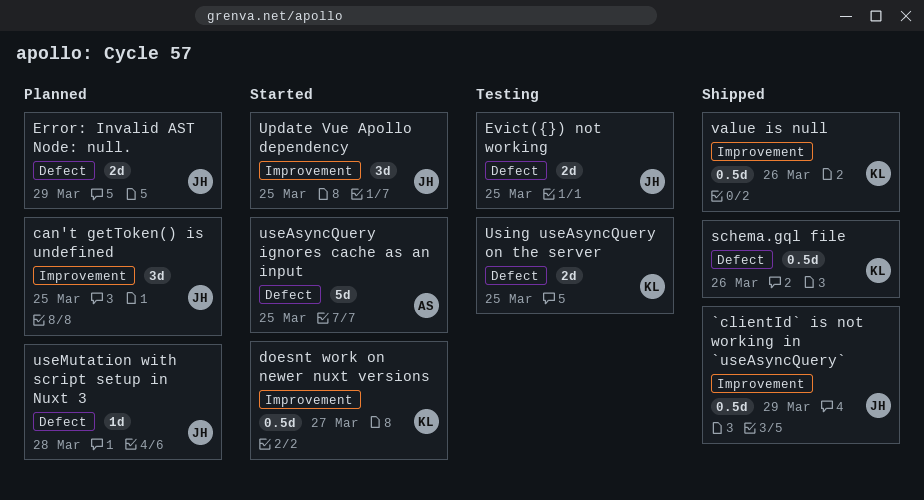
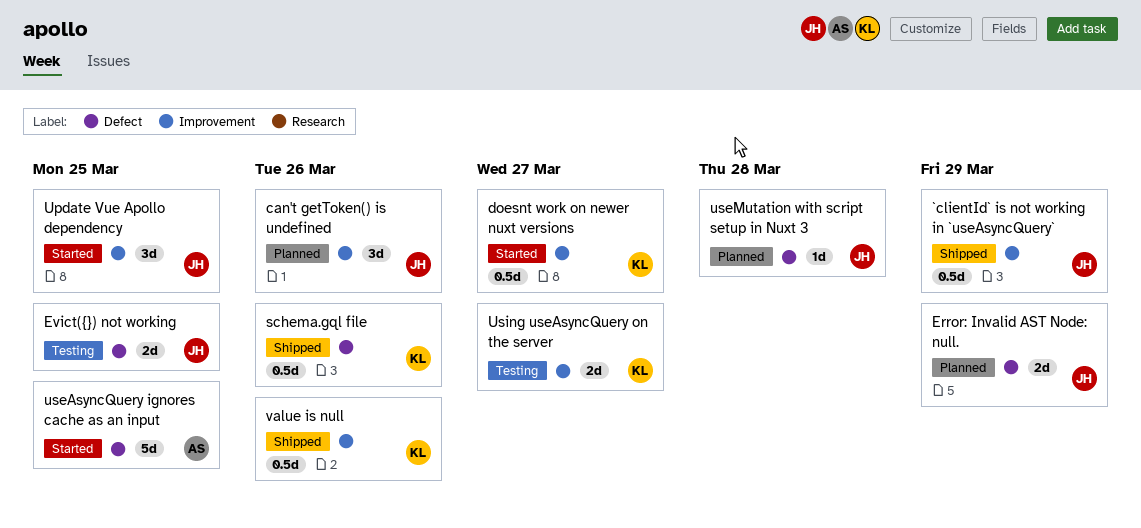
can't getToken() is undefined, due: Mar 25 -> Mar 26
Using useAsyncQuery on the server, label: Defect -> Improvement
Using useAsyncQuery on the server, due: Mar 25 -> Mar 27

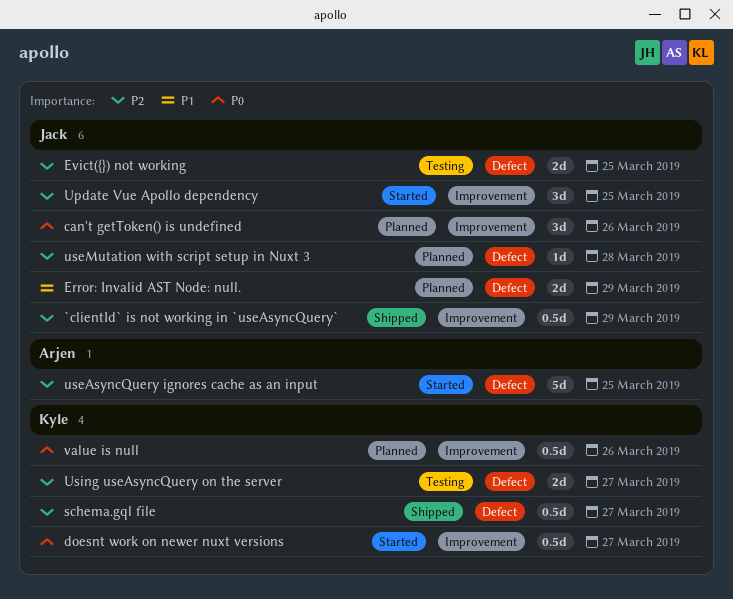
schema.gql file, due: Mar 26 -> Mar 27
Using useAsyncQuery on the server, label: Improvement -> Defect
value is null, status: Shipped -> Planned

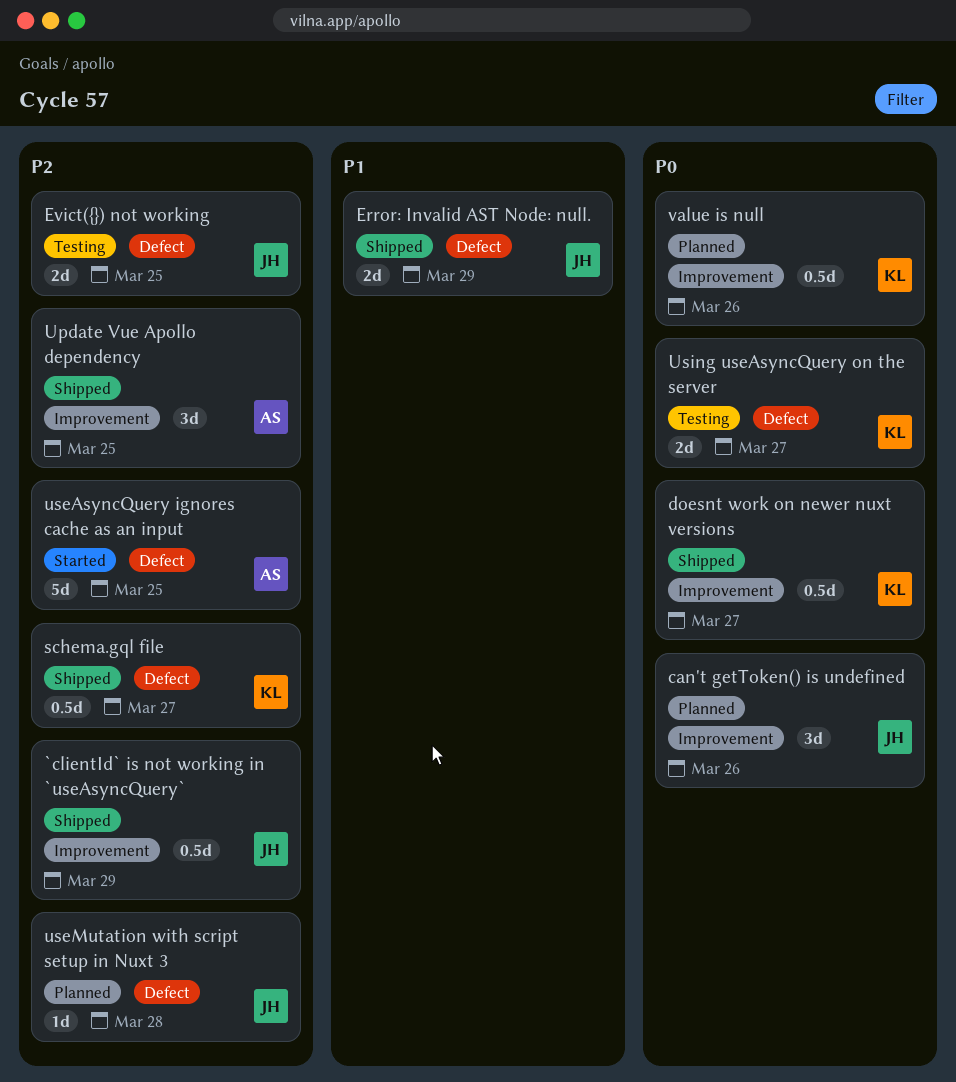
doesnt work on newer nuxt versions, status: Started -> Shipped
Error: Invalid AST Node: null., status: Planned -> Shipped
Update Vue Apollo dependency, status: Started -> Shipped
Update Vue Apollo dependency, owner: Jack -> Arjen
Using useAsyncQuery on the server, priority: P2 -> P0

